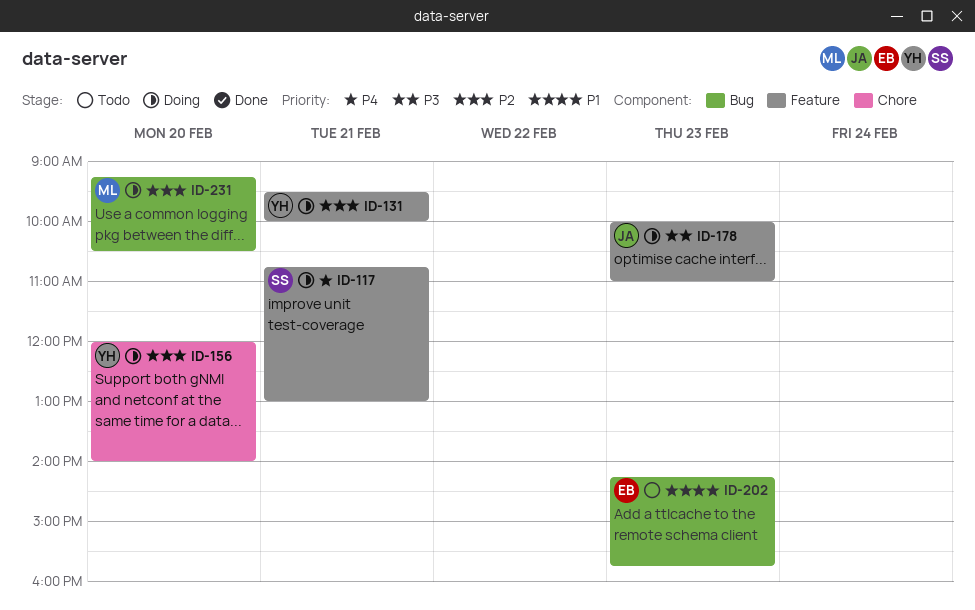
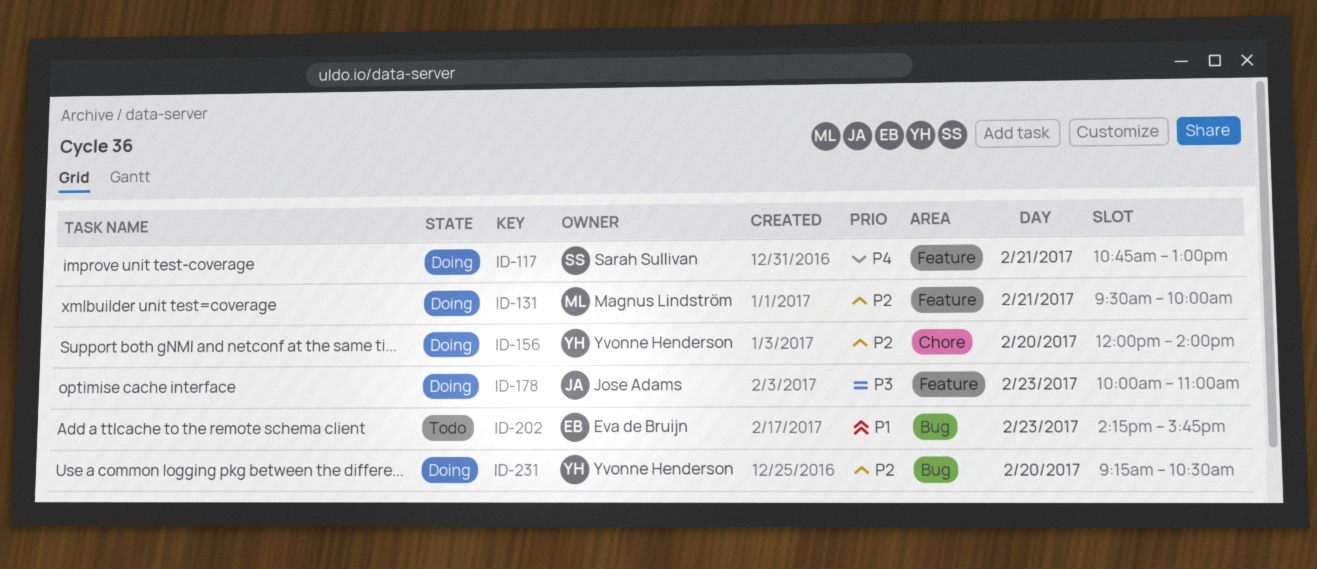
ID-131, owner: Yvonne Henderson -> Magnus Lindström
ID-231, owner: Magnus Lindström -> Yvonne Henderson

